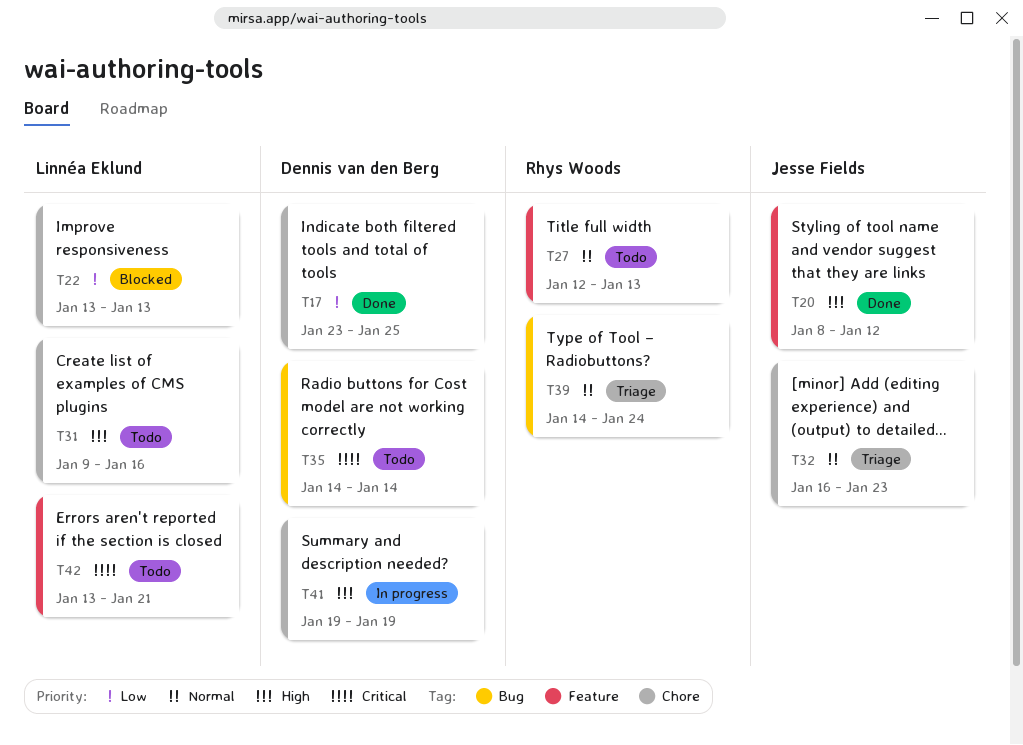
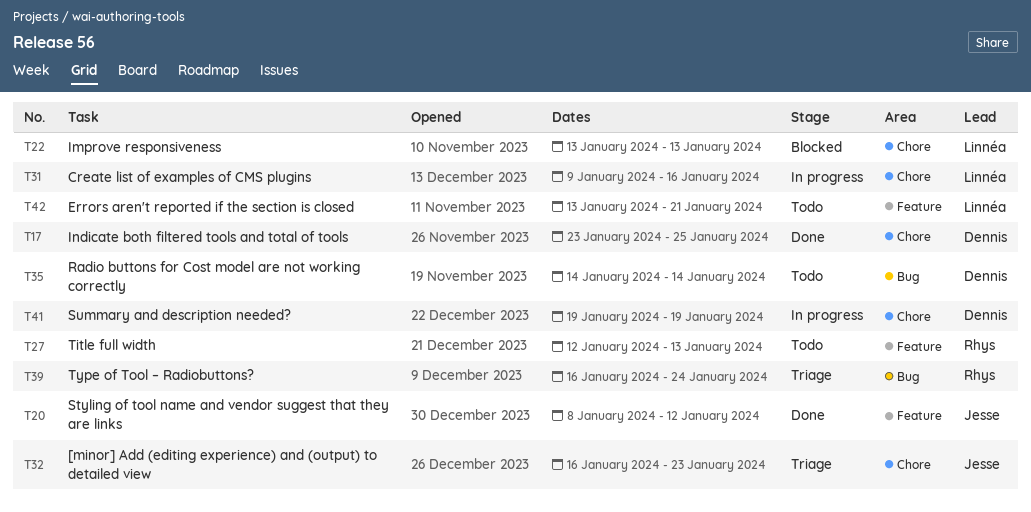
T31, status: Todo -> In progress
T39, start: Jan 14 -> Jan 16

